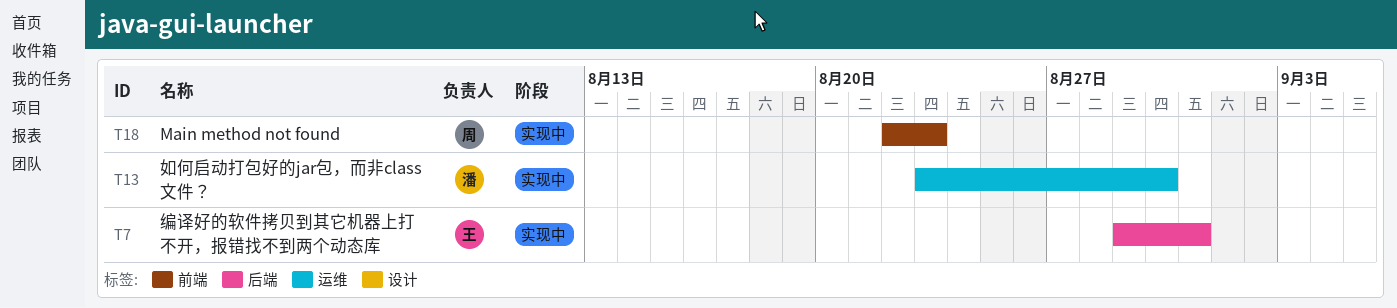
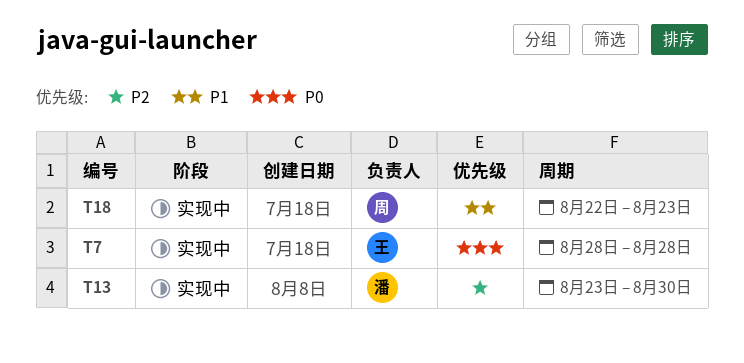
T7, start: Aug 29 -> Aug 28
T7, due: Aug 31 -> Aug 28

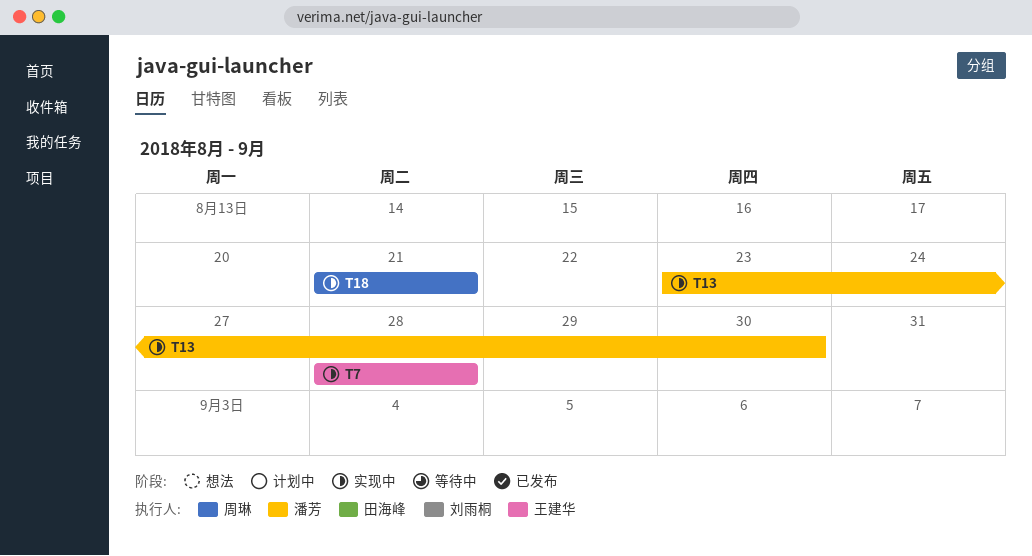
T18, start: Aug 22 -> Aug 21
T18, due: Aug 23 -> Aug 21

